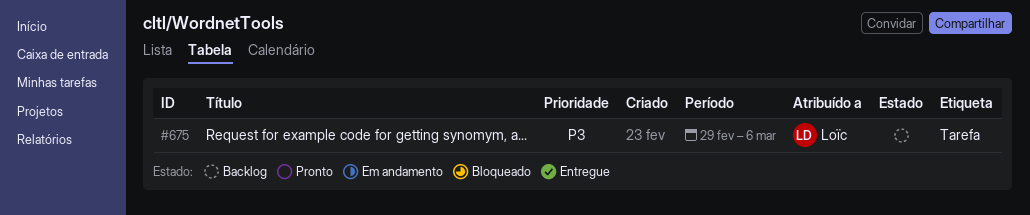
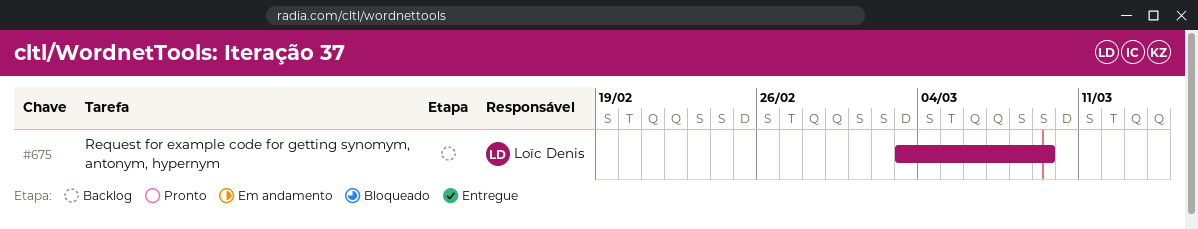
#675, start: Feb 29 -> Mar 3
#675, due: Mar 6 -> Mar 9

